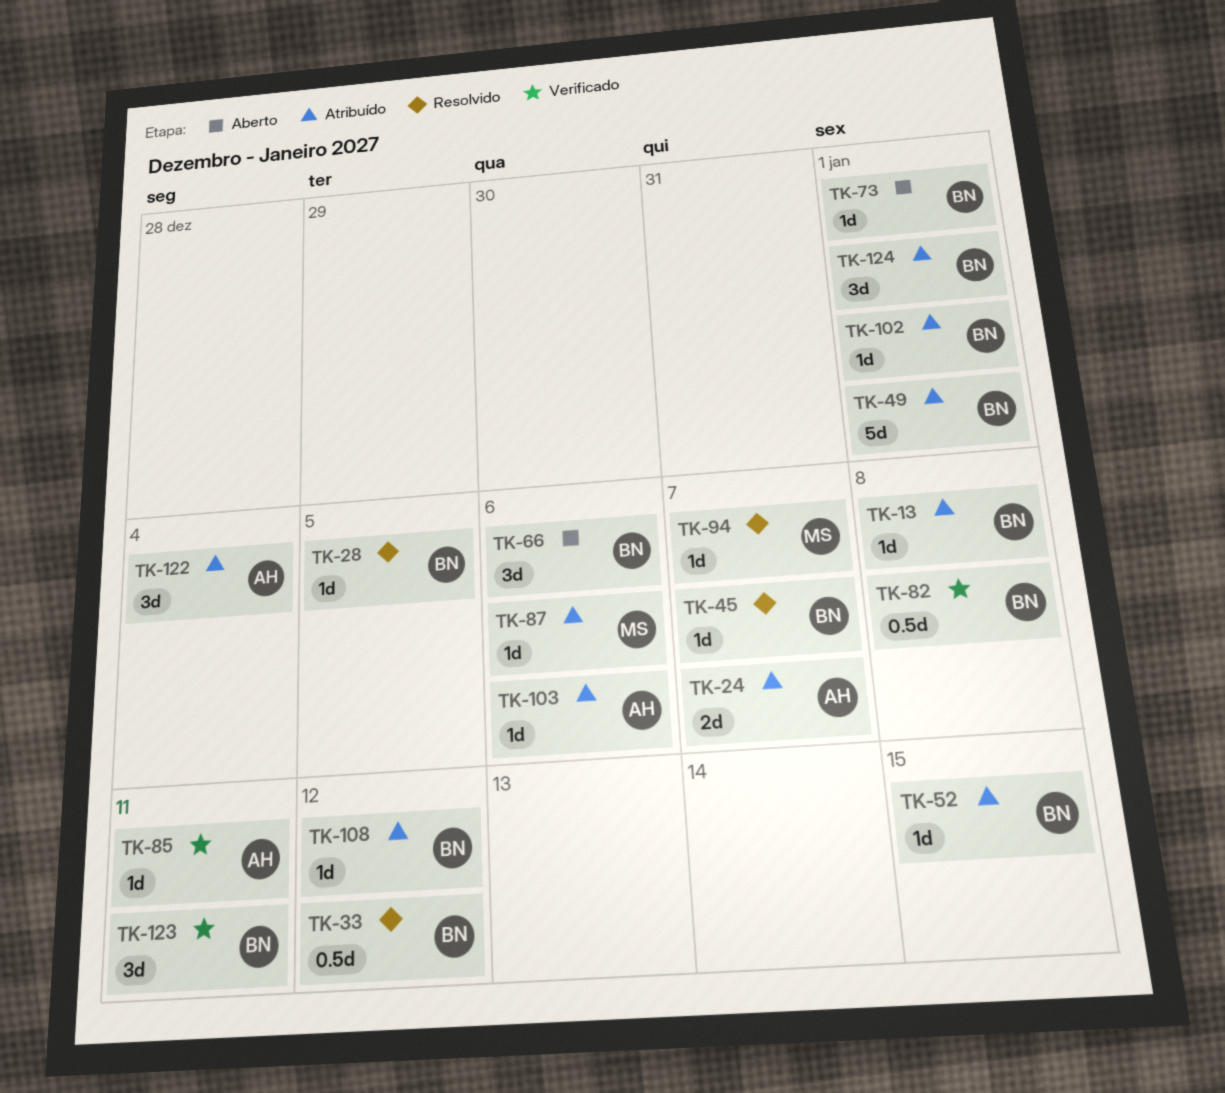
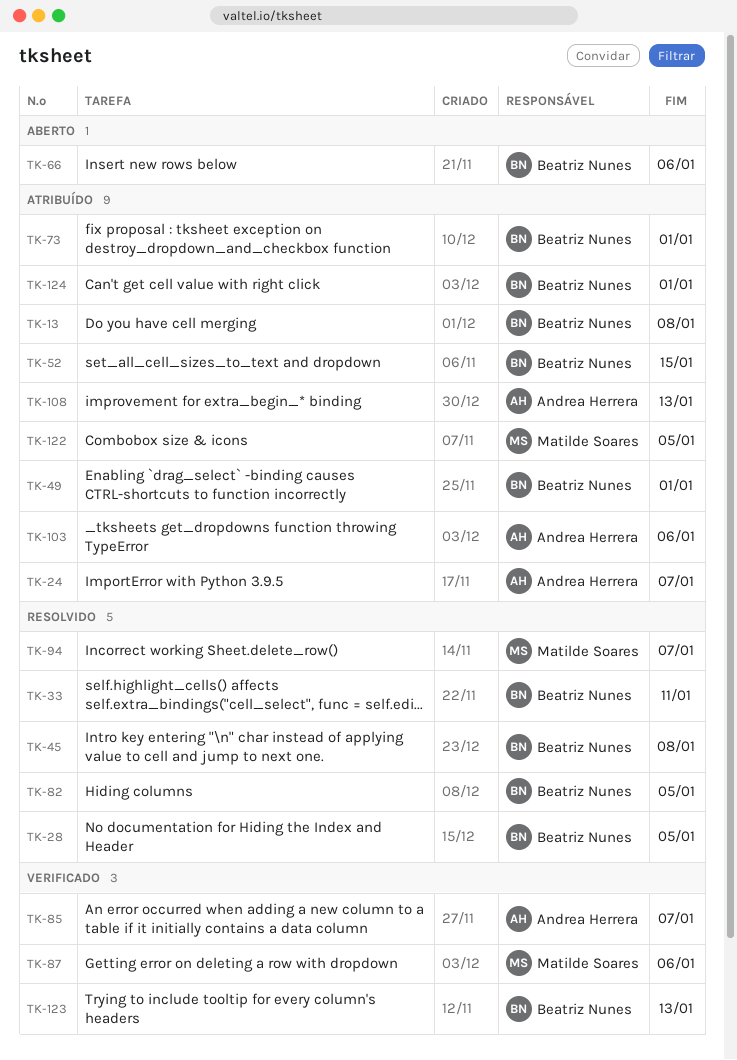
TK-33, due: Jan 12 -> Jan 11
TK-45, due: Jan 7 -> Jan 8
TK-73, status: Aberto -> Atribuído
TK-82, status: Verificado -> Resolvido
TK-82, due: Jan 8 -> Jan 5
TK-85, due: Jan 11 -> Jan 7
TK-87, status: Atribuído -> Verificado
TK-102: present -> none
TK-108, owner: Beatriz Nunes -> Andrea Herrera
TK-108, due: Jan 12 -> Jan 13
TK-122, owner: Andrea Herrera -> Matilde Soares
TK-122, due: Jan 4 -> Jan 5
TK-123, due: Jan 11 -> Jan 13

